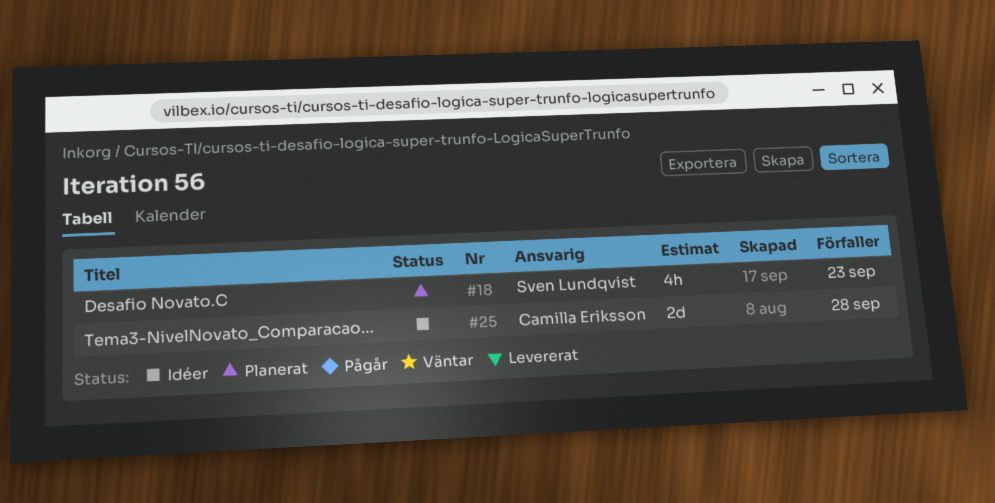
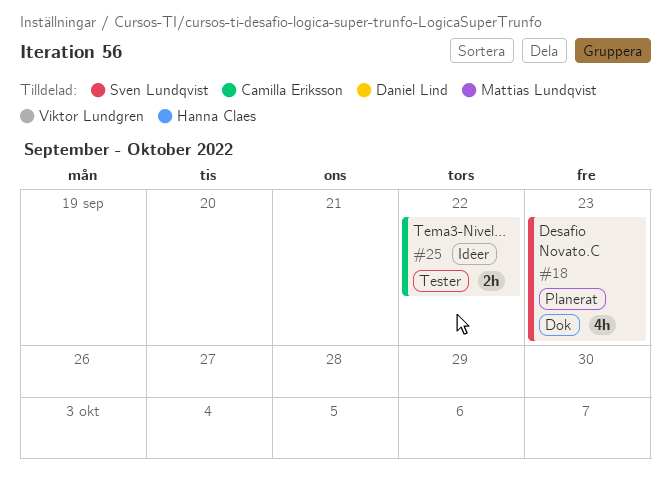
#25, estimate: 2d -> 2h
#25, due: Sep 28 -> Sep 22

